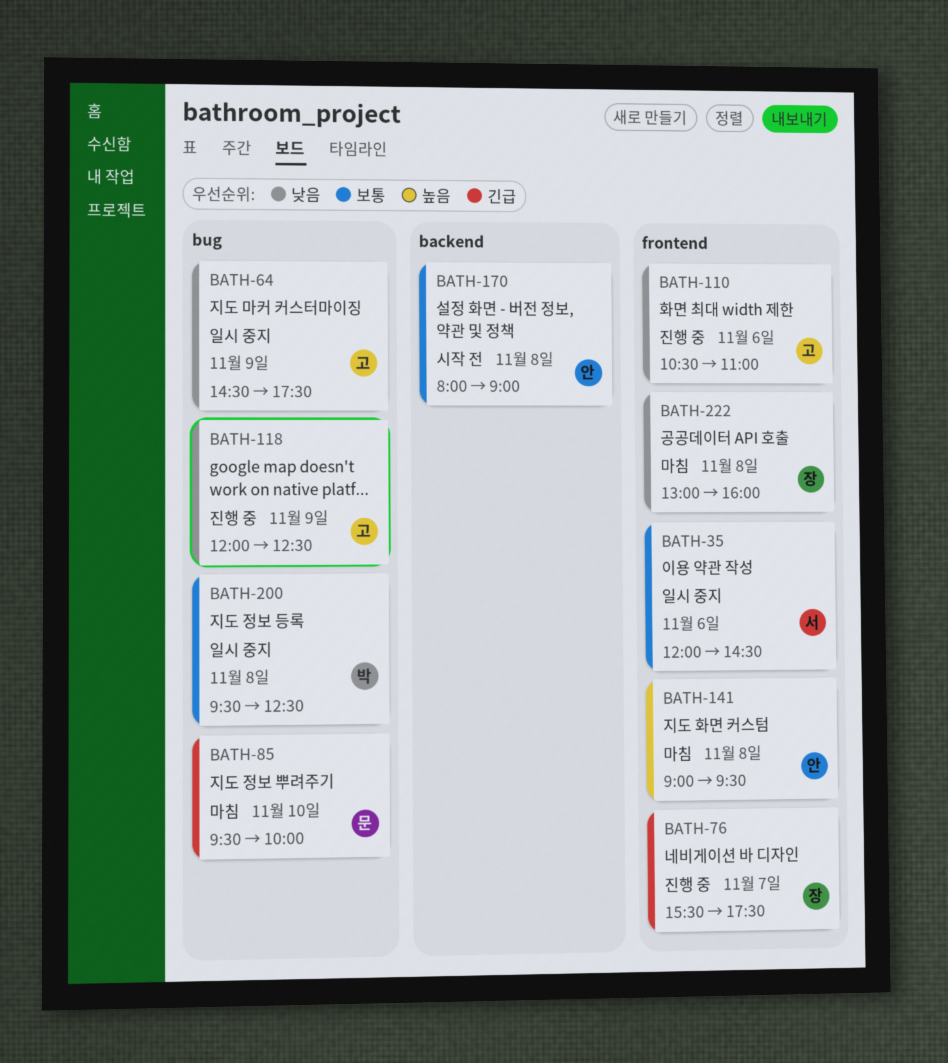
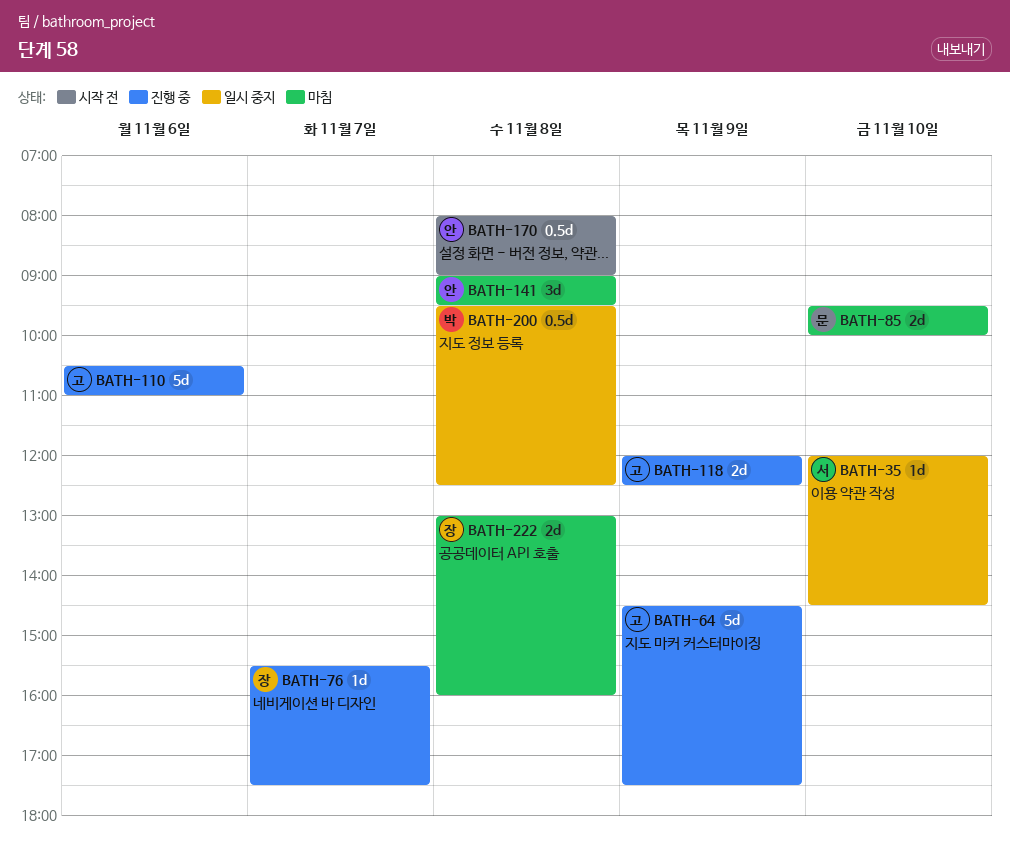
BATH-35, day: Nov 6 -> Nov 10
BATH-64, status: 일시 중지 -> 진행 중

